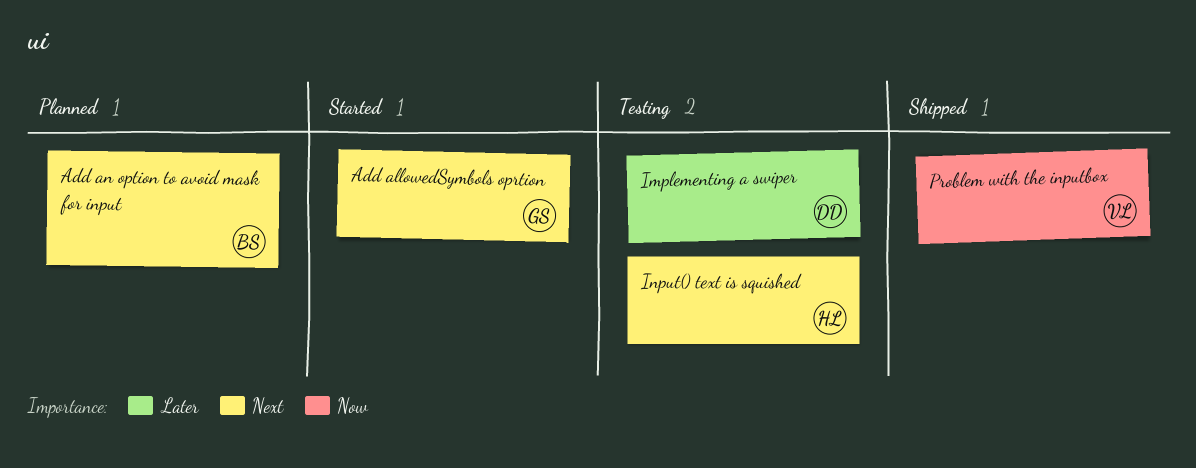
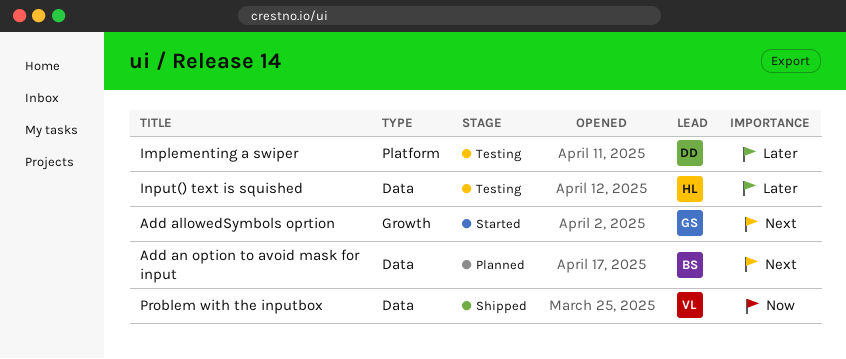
Input() text is squished, priority: Next -> Later

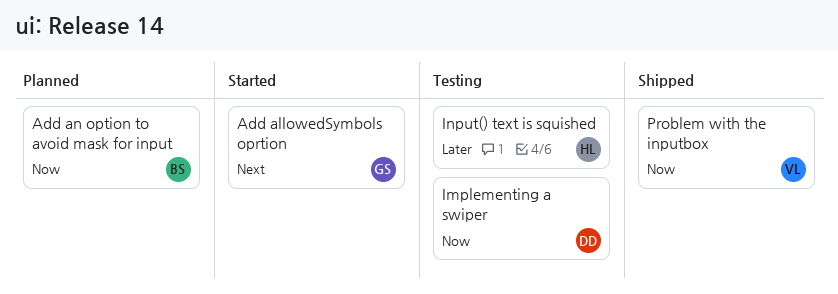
Add an option to avoid mask for input, priority: Next -> Now
Implementing a swiper, priority: Later -> Now

